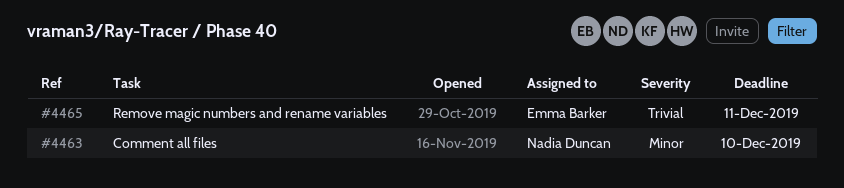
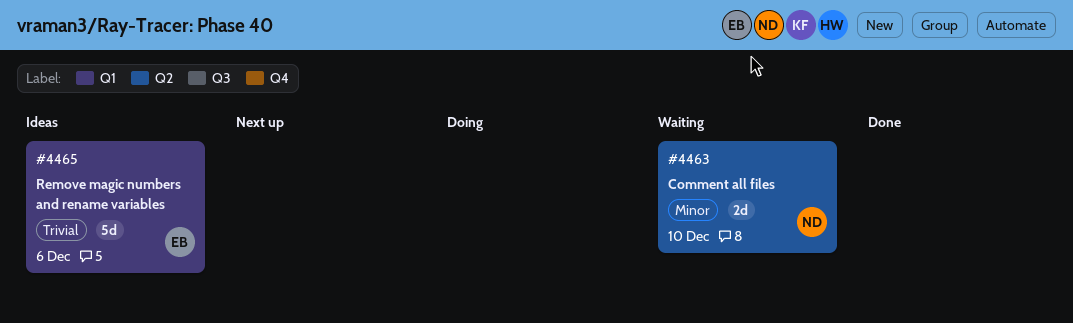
#4465, due: Dec 11 -> Dec 6

